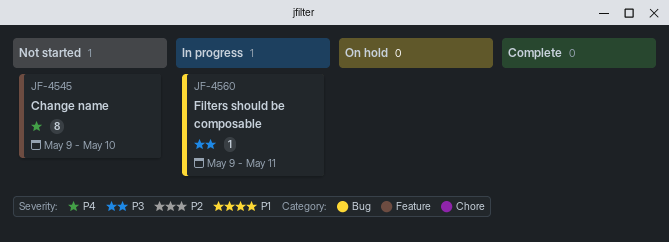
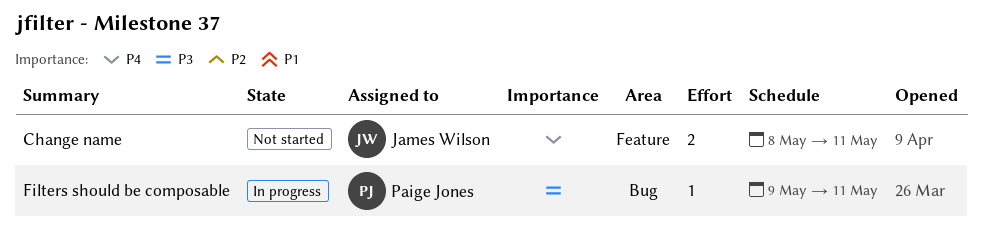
Change name, estimate: 8 -> 2
Change name, start: May 9 -> May 8
Change name, due: May 10 -> May 11

